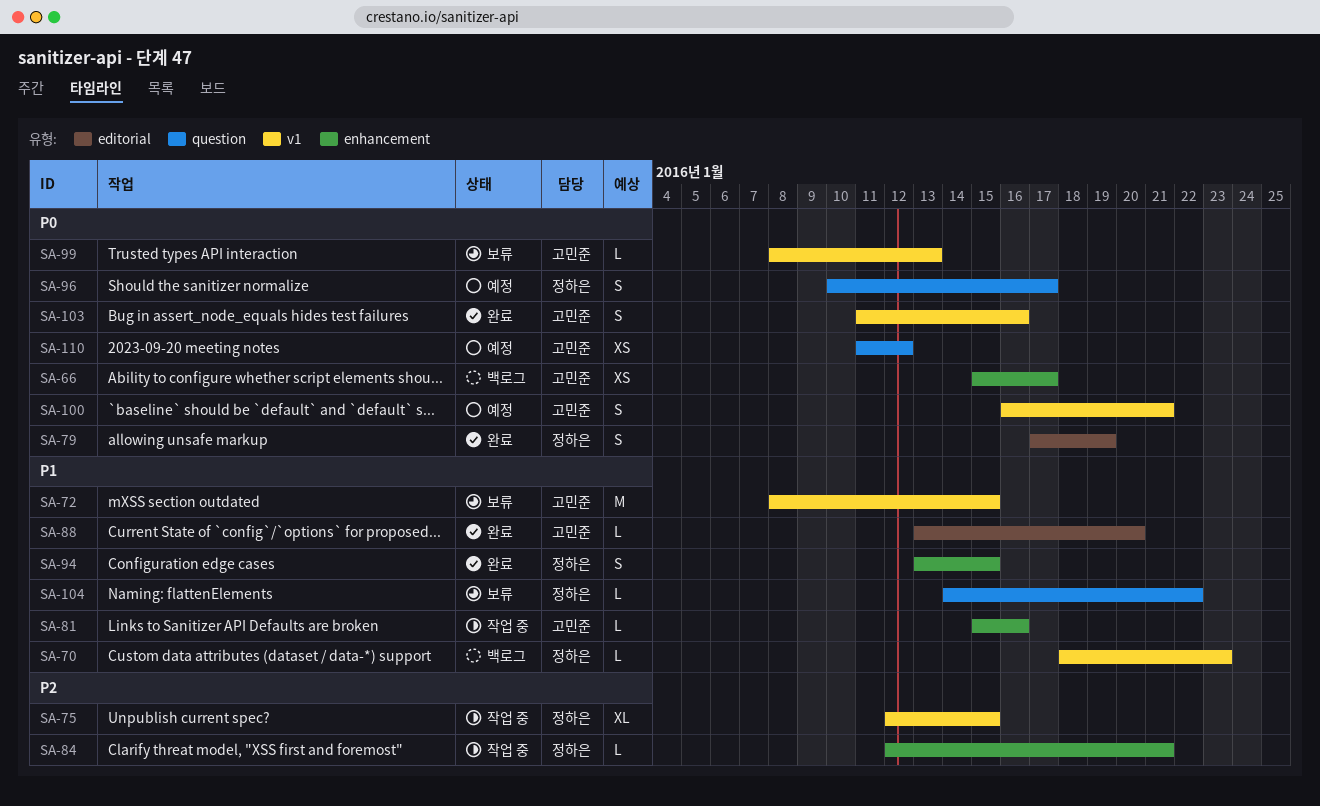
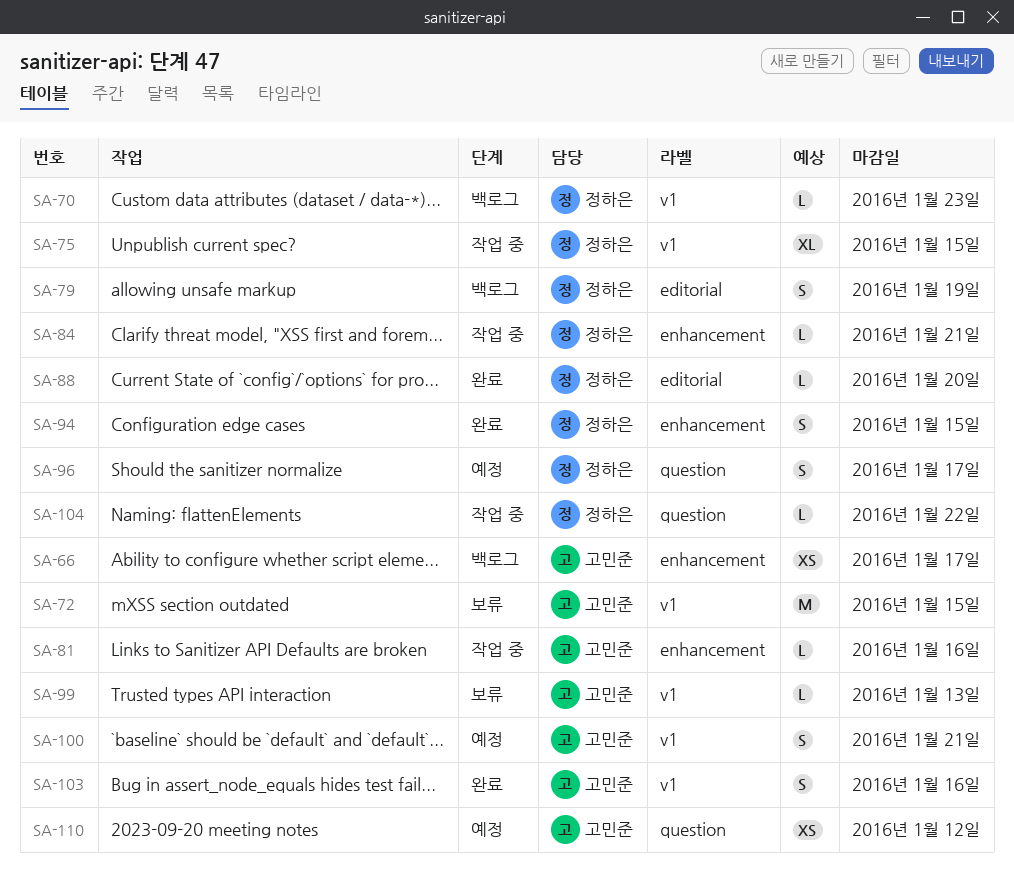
SA-79, status: 완료 -> 백로그
SA-88, owner: 고민준 -> 정하은
SA-104, status: 보류 -> 작업 중

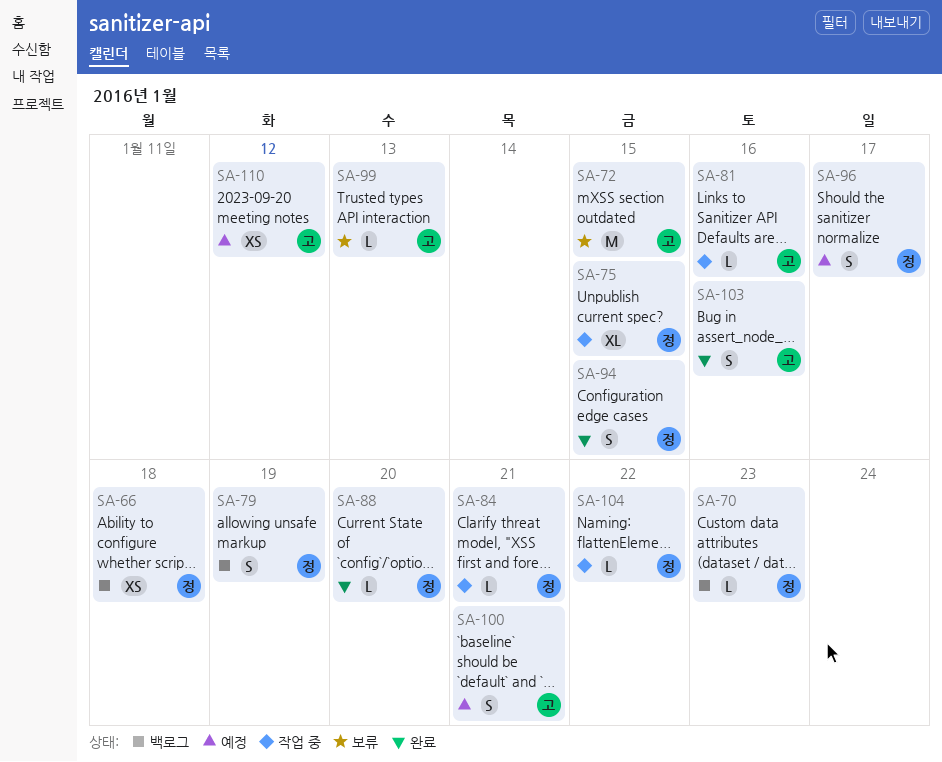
SA-66, owner: 고민준 -> 정하은
SA-66, due: Jan 17 -> Jan 18

